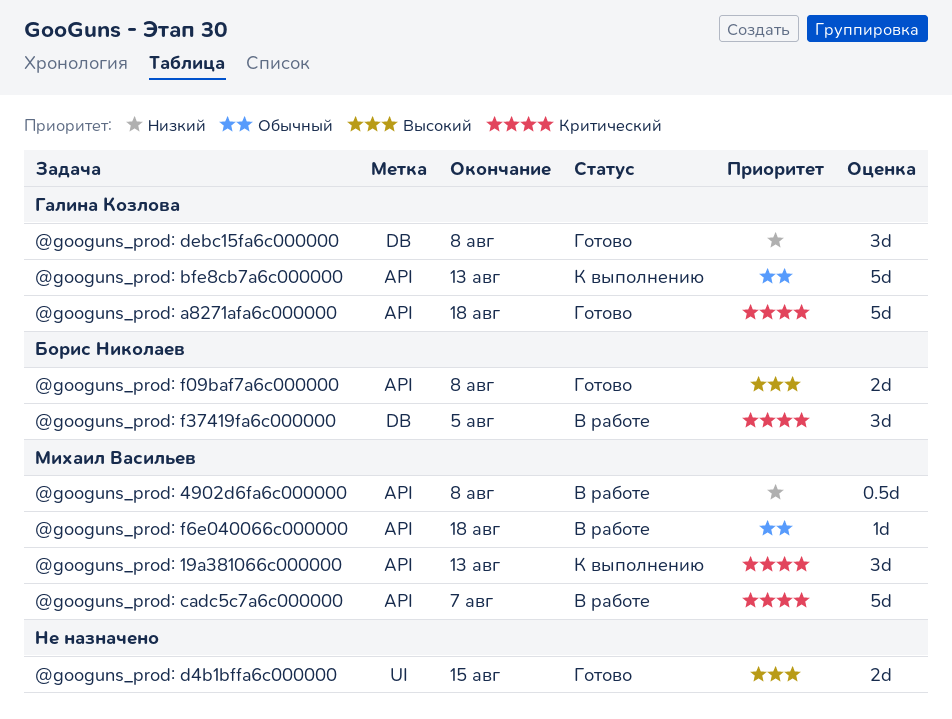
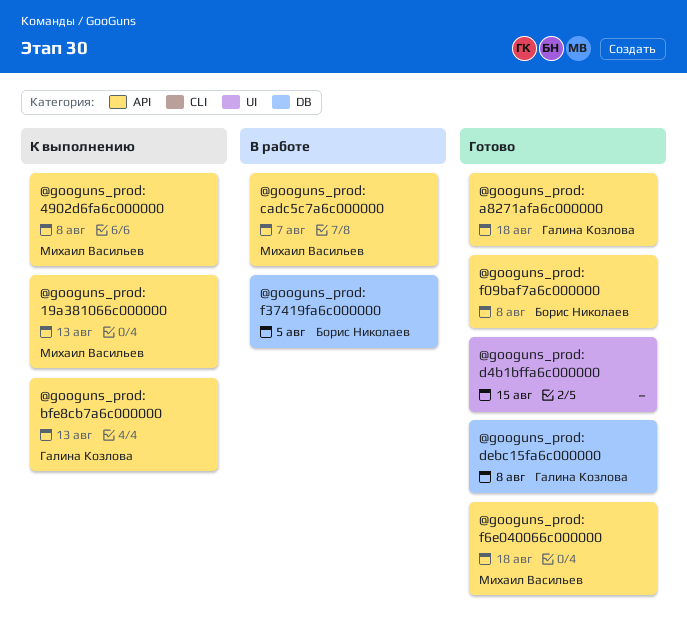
@googuns_prod: 4902d6fa6c000000, status: В работе -> К выполнению
@googuns_prod: f6e040066c000000, status: В работе -> Готово

